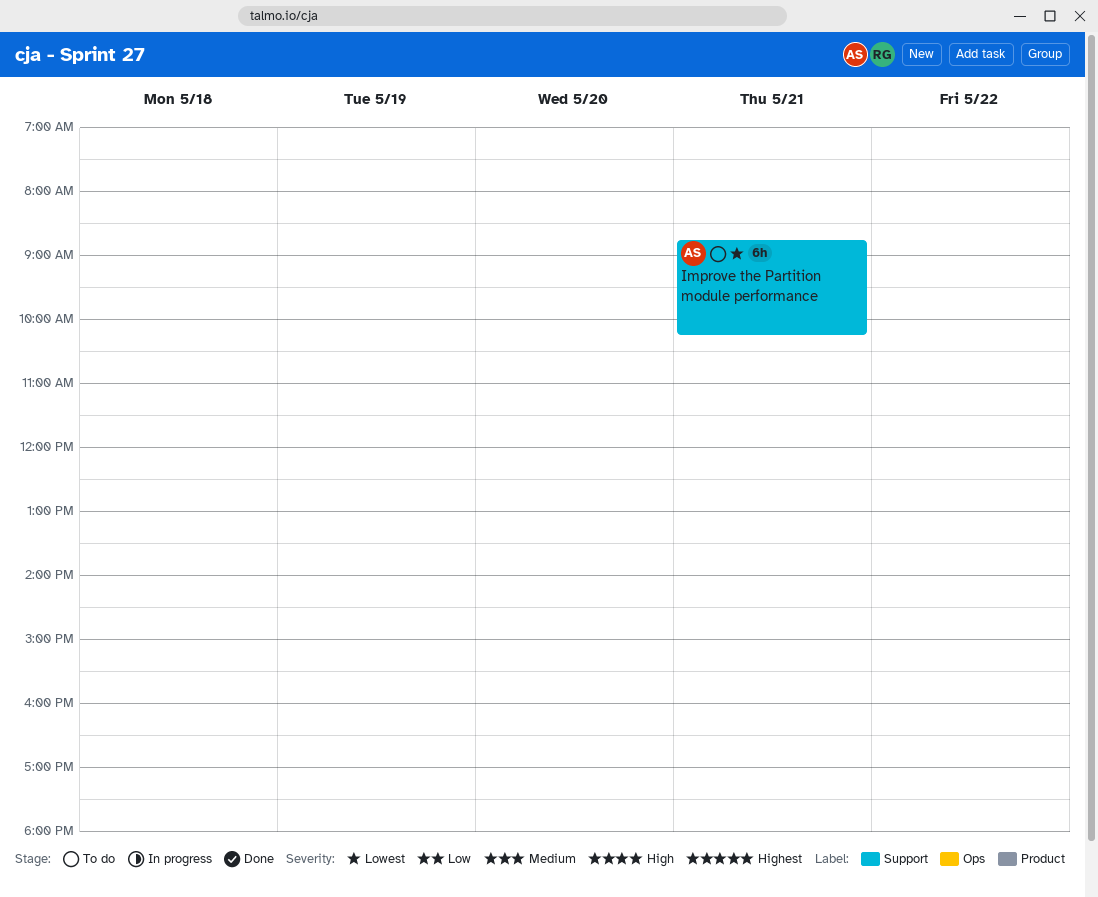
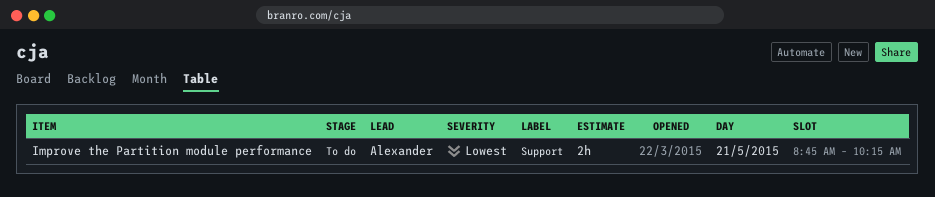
Improve the Partition module performance, estimate: 6h -> 2h

